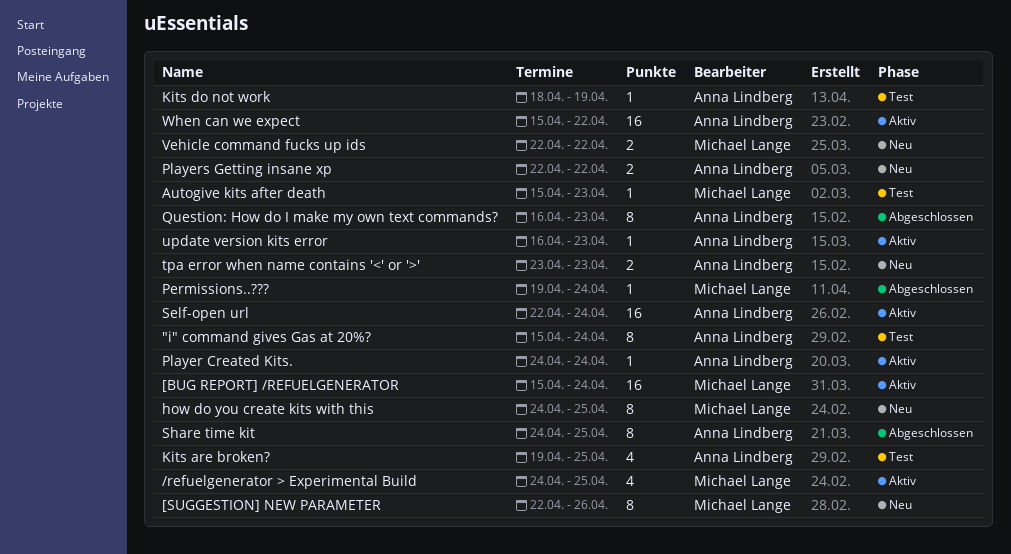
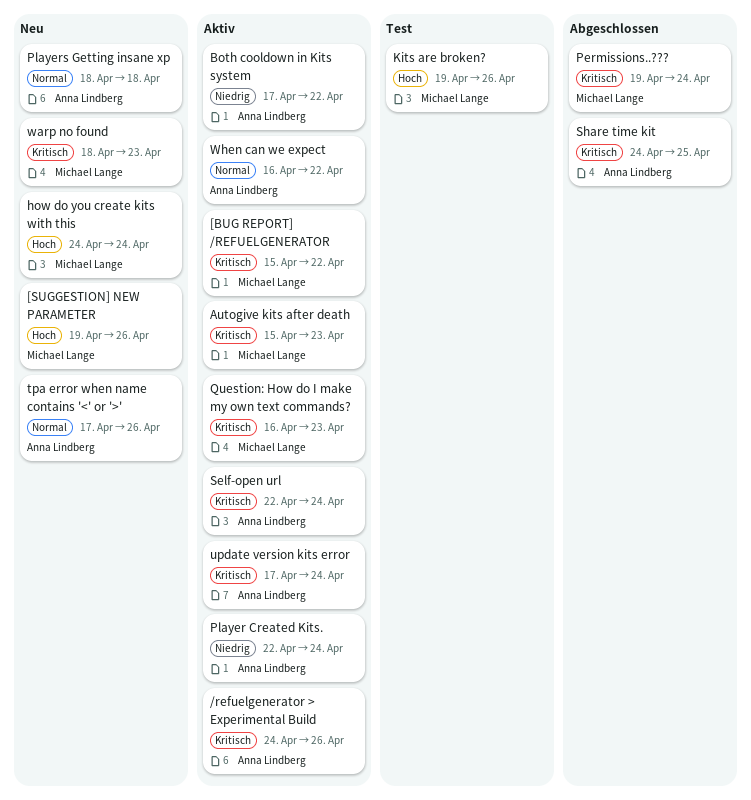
"i" command gives Gas at 20%?: present -> none
/refuelgenerator > Experimental Build, owner: Michael Lange -> Anna Lindberg
/refuelgenerator > Experimental Build, due: Apr 25 -> Apr 26
[BUG REPORT] /REFUELGENERATOR, due: Apr 24 -> Apr 22
[SUGGESTION] NEW PARAMETER, start: Apr 22 -> Apr 19
Autogive kits after death, status: Test -> Aktiv
Both cooldown in Kits system: none -> present
how do you create kits with this, due: Apr 25 -> Apr 24
Kits are broken?, owner: Anna Lindberg -> Michael Lange
Kits are broken?, due: Apr 25 -> Apr 26
Kits do not work: present -> none
Player Created Kits., start: Apr 24 -> Apr 22
Players Getting insane xp, start: Apr 22 -> Apr 18
Players Getting insane xp, due: Apr 22 -> Apr 18
Question: How do I make my own text commands?, status: Abgeschlossen -> Aktiv
Question: How do I make my own text commands?, owner: Anna Lindberg -> Michael Lange
tpa error when name contains '<' or '>', start: Apr 23 -> Apr 17
tpa error when name contains '<' or '>', due: Apr 23 -> Apr 26
update version kits error, start: Apr 16 -> Apr 17
update version kits error, due: Apr 23 -> Apr 24
Vehicle command fucks up ids: present -> none
warp no found: none -> present
When can we expect, start: Apr 15 -> Apr 16

